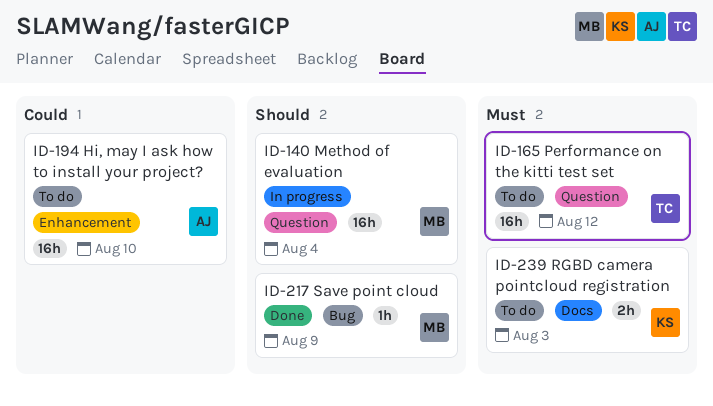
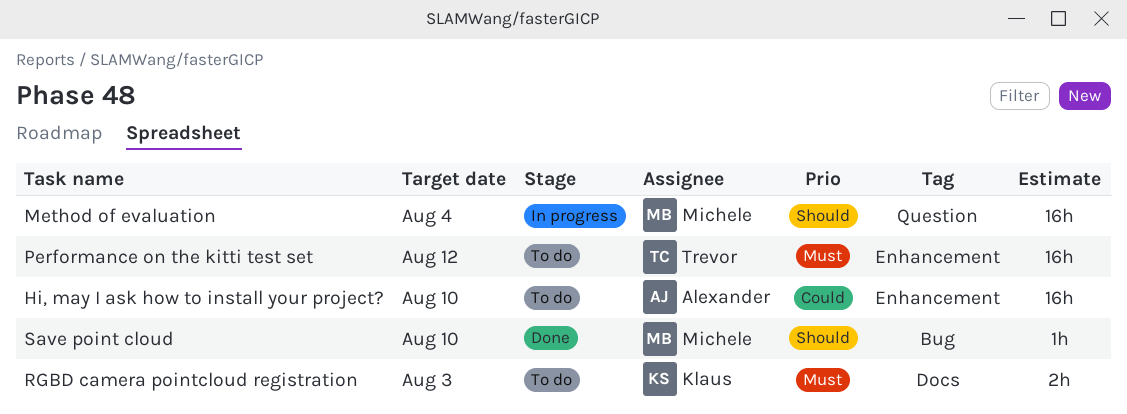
Performance on the kitti test set, label: Question -> Enhancement
Save point cloud, due: Aug 9 -> Aug 10

